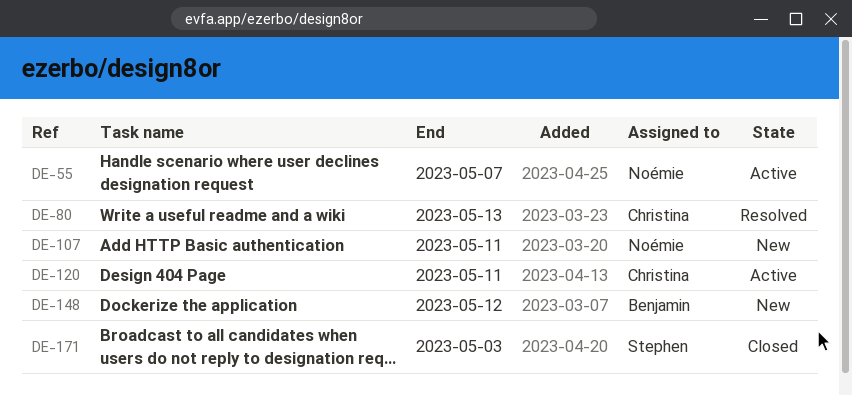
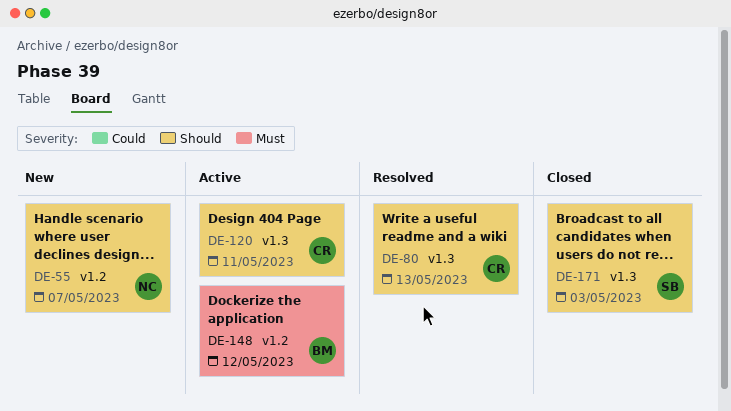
DE-55, status: Active -> New
DE-107: present -> none
DE-148, status: New -> Active

